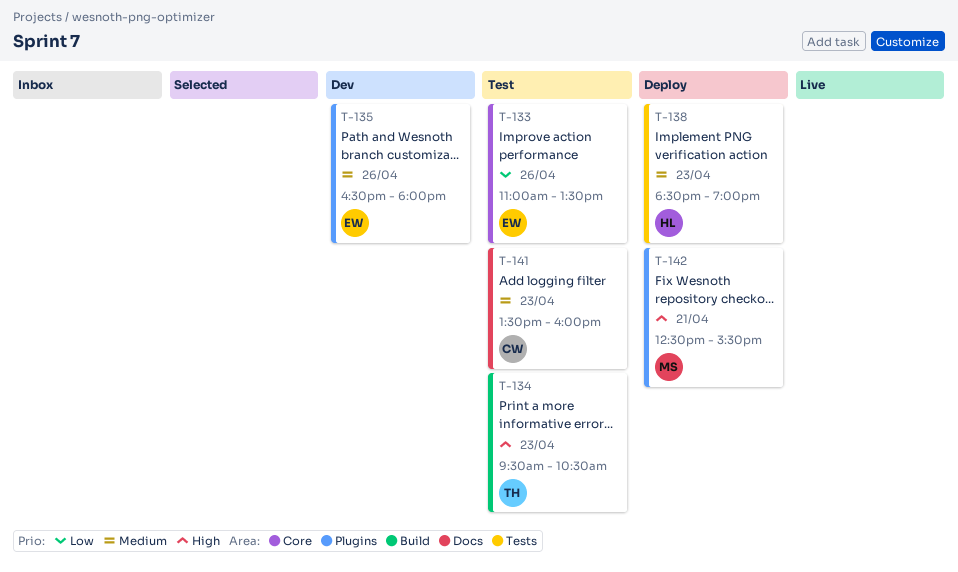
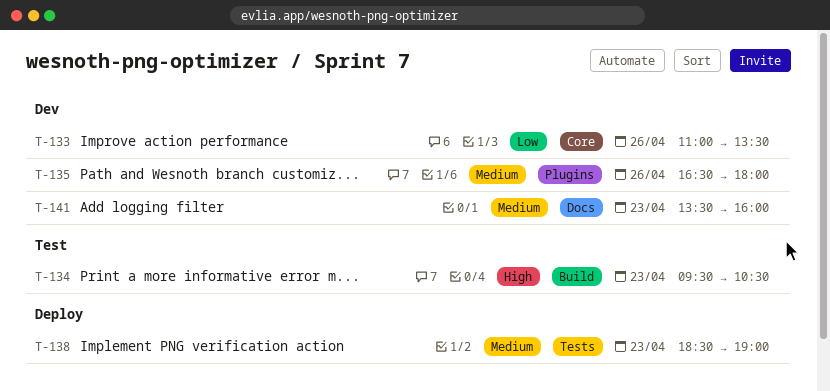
T-133, status: Test -> Dev
T-141, status: Test -> Dev
T-142: present -> none

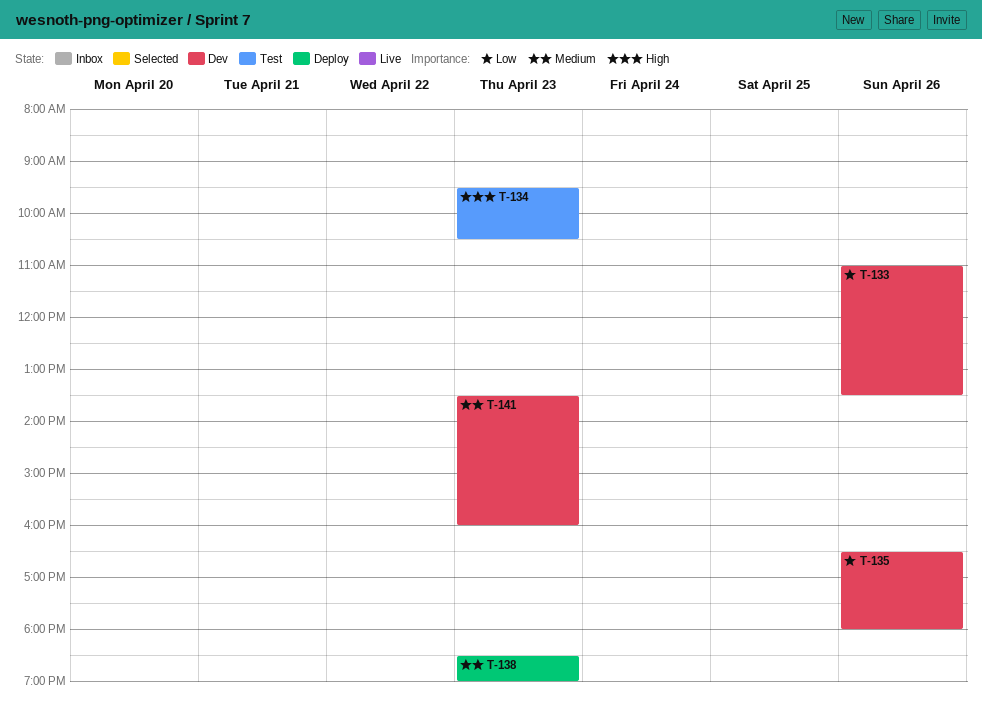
T-135, priority: Medium -> Low

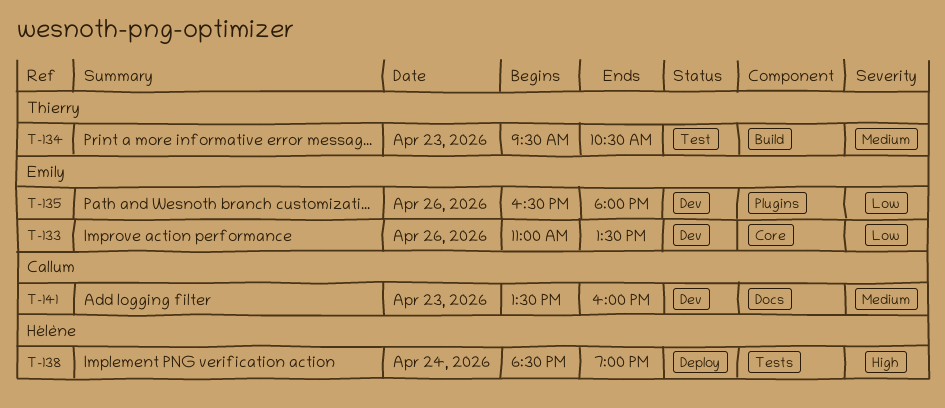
T-134, priority: High -> Medium
T-138, priority: Medium -> High
T-138, day: Apr 23 -> Apr 24

